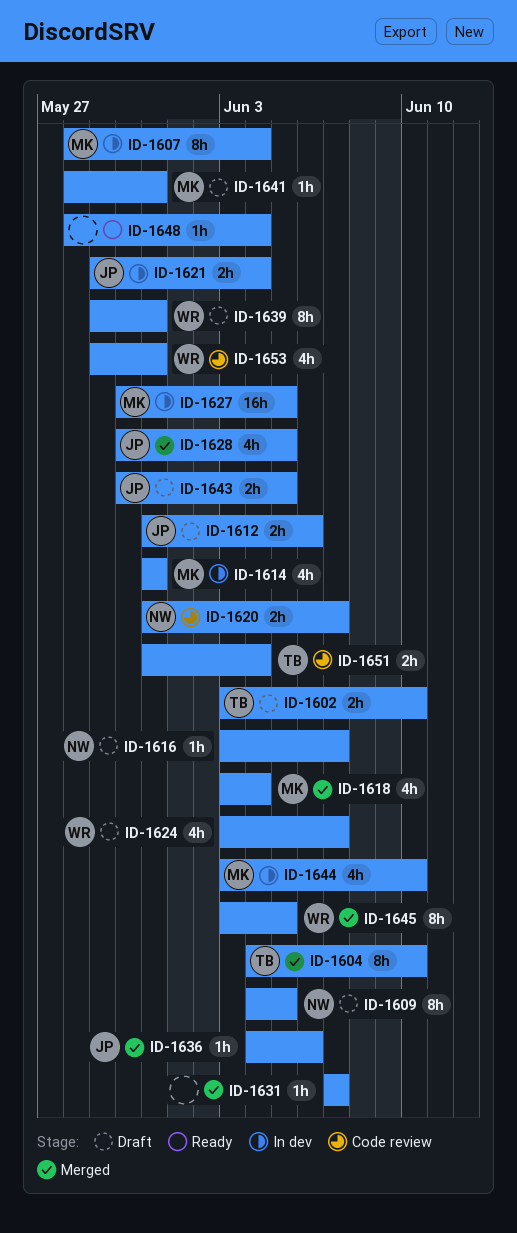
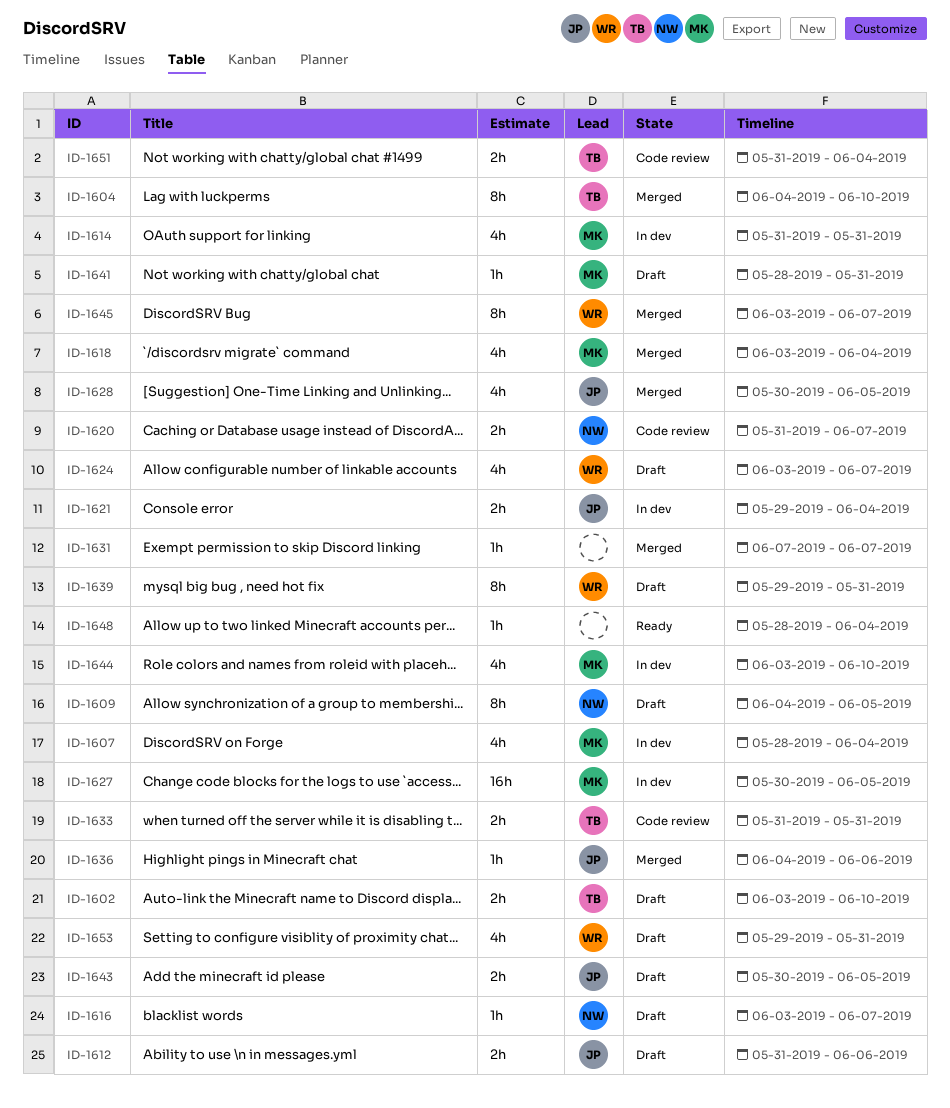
ID-1607, estimate: 8h -> 4h
ID-1633: none -> present
ID-1645, due: Jun 5 -> Jun 7
ID-1653, status: Code review -> Draft

